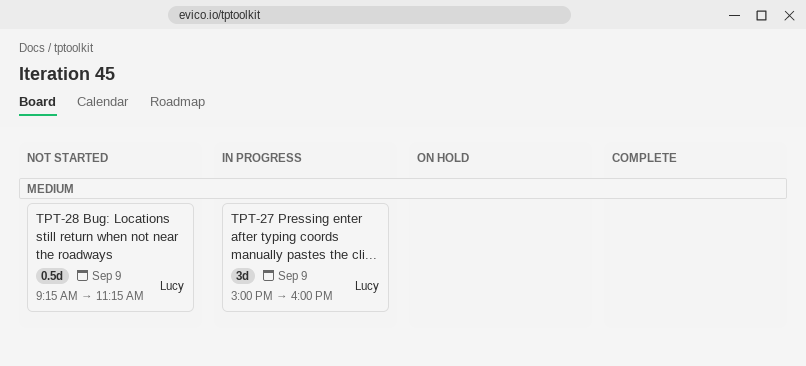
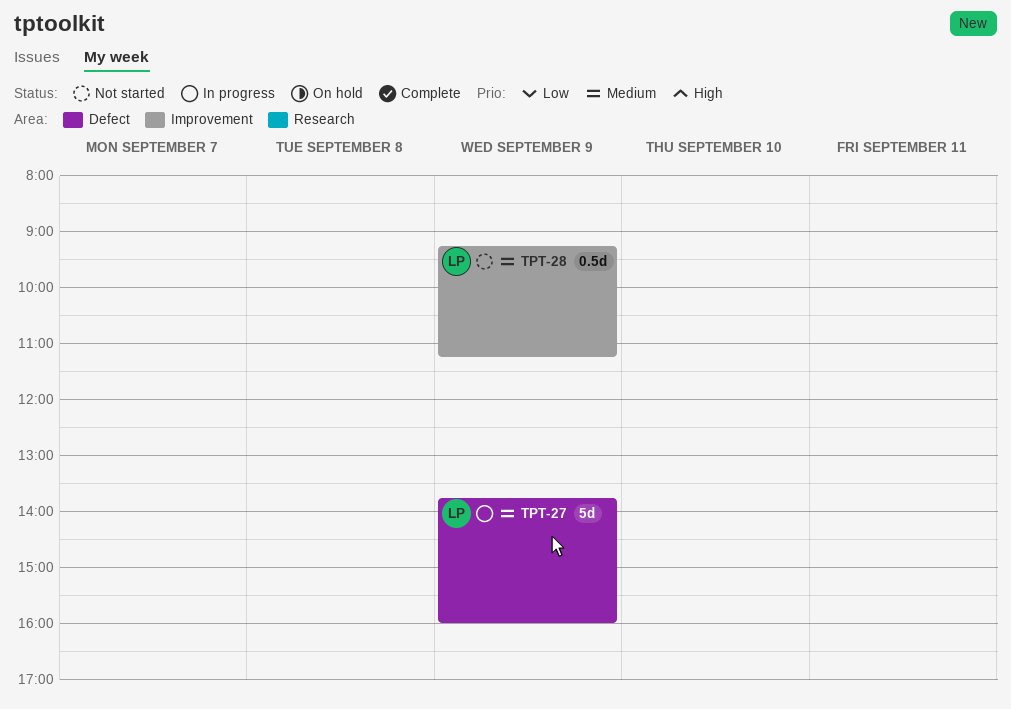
TPT-27, estimate: 3d -> 5d
TPT-27, begins: 15:00 -> 13:45

